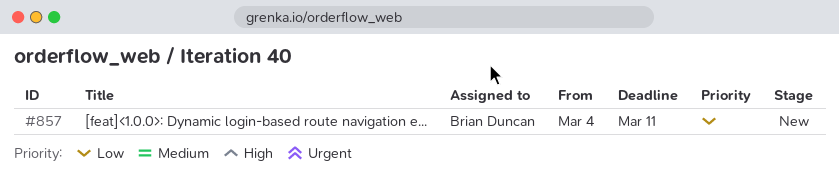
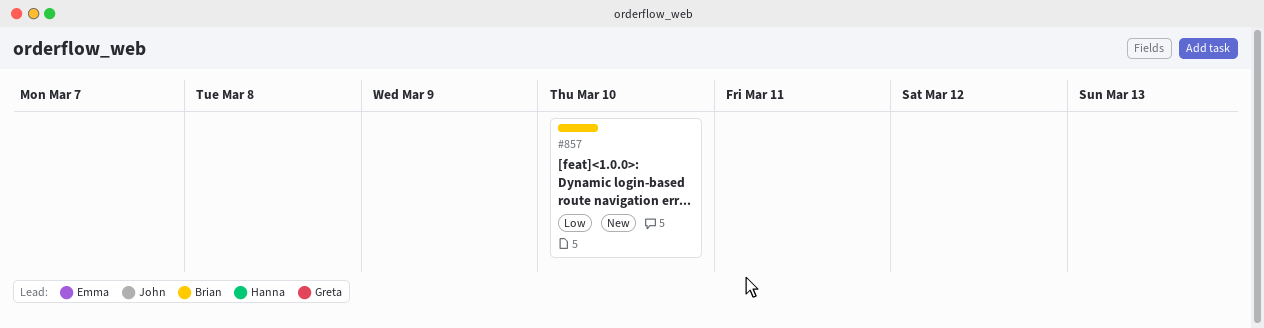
#857, due: Mar 11 -> Mar 10

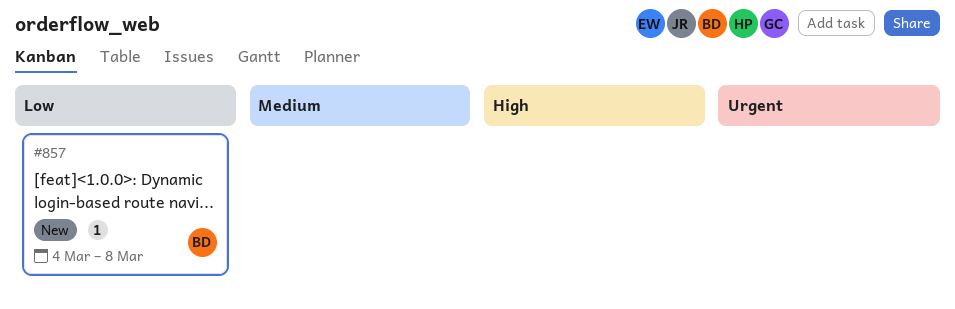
#857, due: Mar 10 -> Mar 8

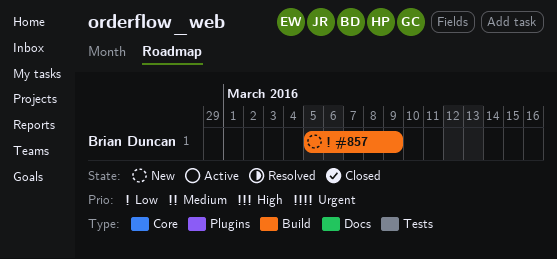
#857, start: Mar 4 -> Mar 5
#857, due: Mar 8 -> Mar 9

